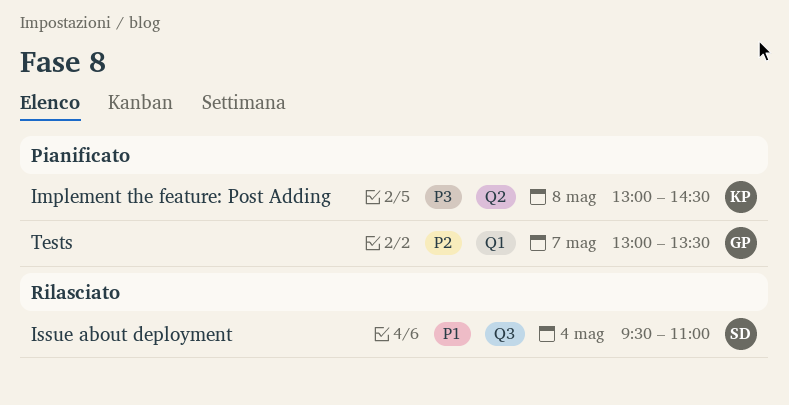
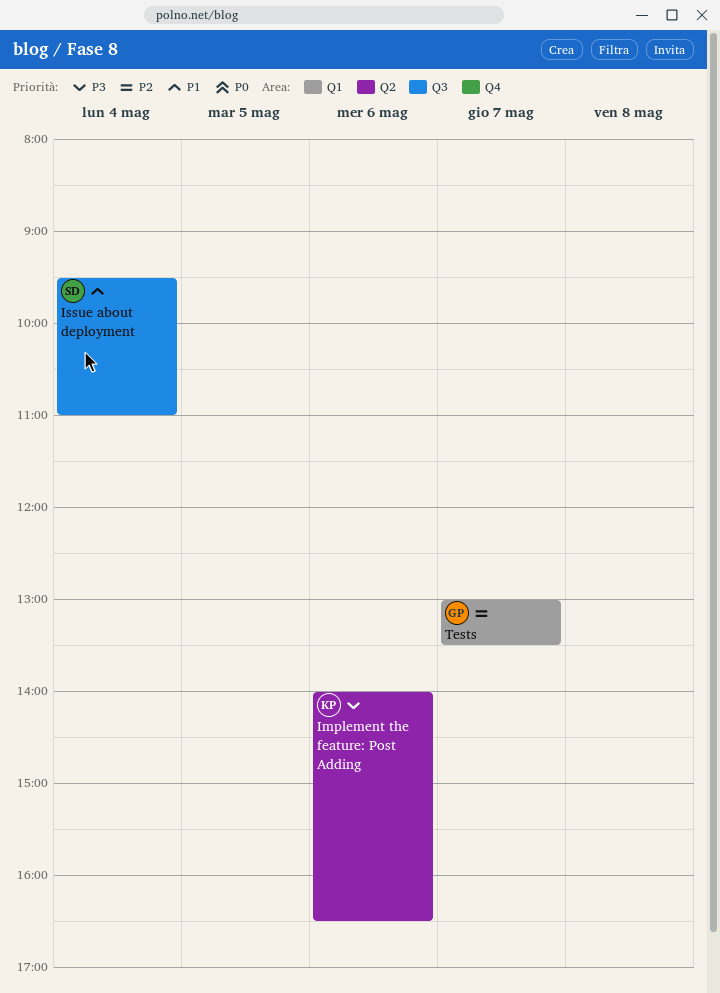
Implement the feature: Post Adding, day: May 8 -> May 6
Implement the feature: Post Adding, begins: 13:00 -> 14:00
Implement the feature: Post Adding, ends: 14:30 -> 16:30

